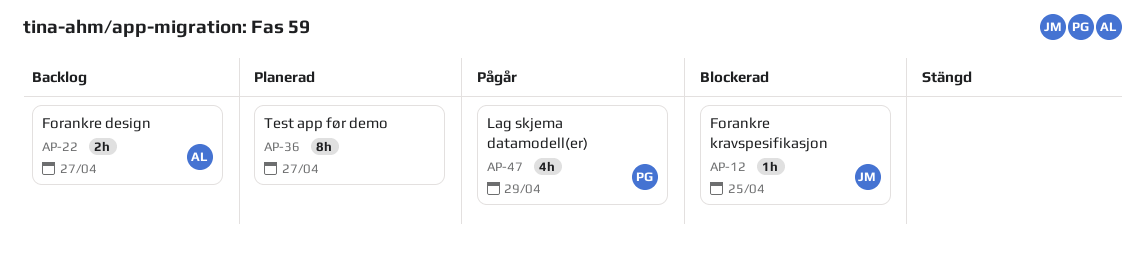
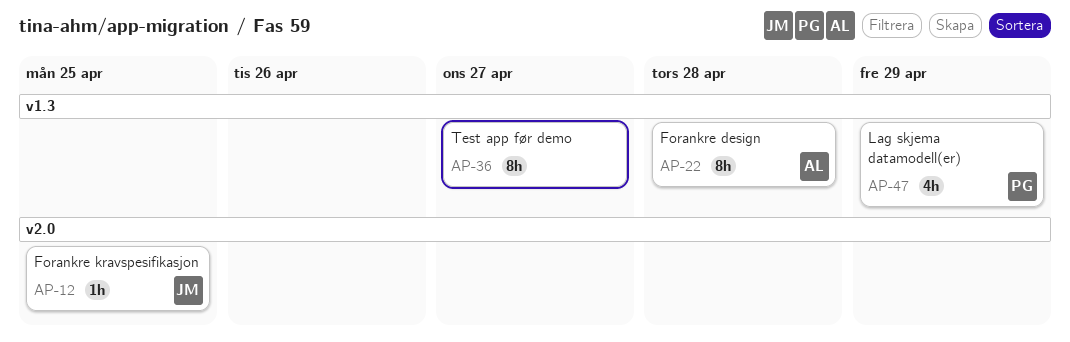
AP-22, estimate: 2h -> 8h
AP-22, due: Apr 27 -> Apr 28

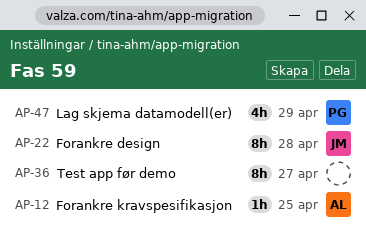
AP-12, owner: JM -> AL
AP-22, owner: AL -> JM

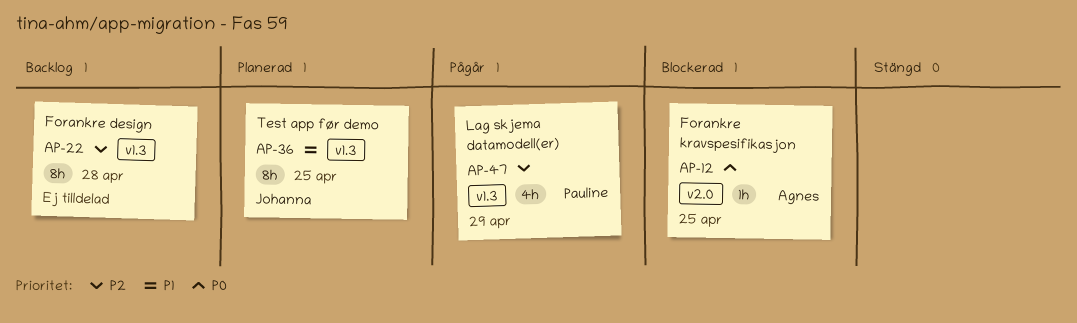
AP-22, owner: Johanna -> none
AP-36, owner: none -> Johanna
AP-36, due: Apr 27 -> Apr 25

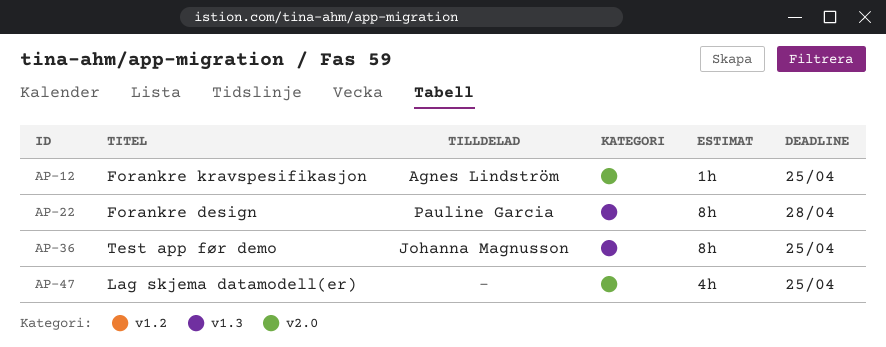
AP-22, owner: none -> Pauline Garcia
AP-47, owner: Pauline Garcia -> none
AP-47, label: v1.3 -> v2.0
AP-47, due: Apr 29 -> Apr 25

